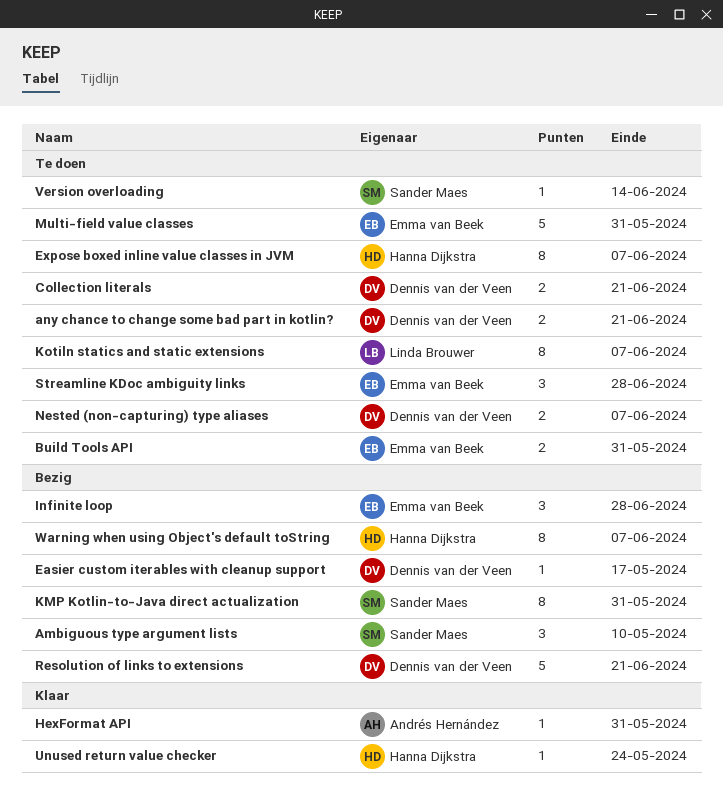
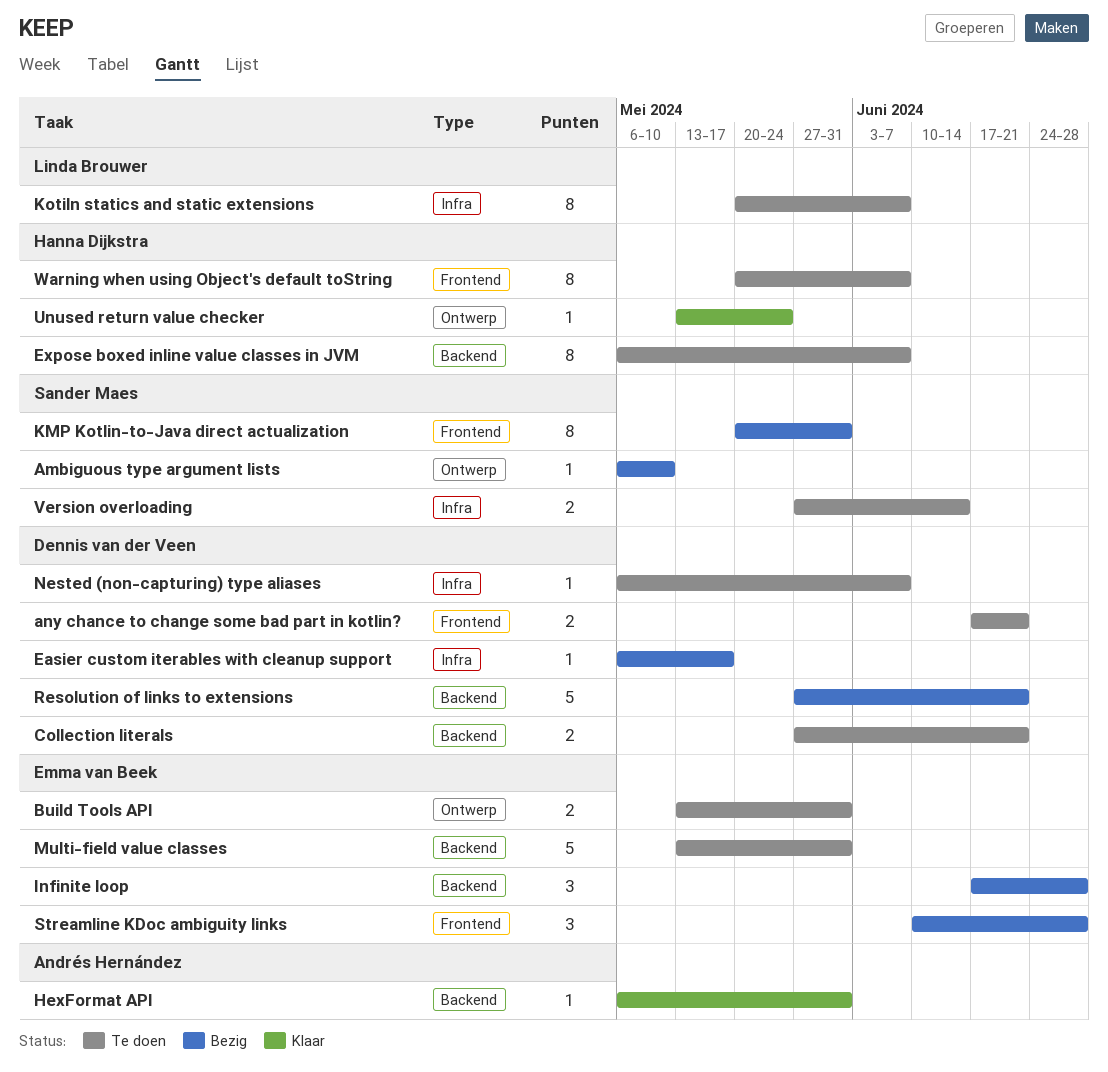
Ambiguous type argument lists, estimate: 3 -> 1
Nested (non-capturing) type aliases, estimate: 2 -> 1
Streamline KDoc ambiguity links, status: Te doen -> Bezig
Version overloading, estimate: 1 -> 2
Warning when using Object's default toString, status: Bezig -> Te doen

